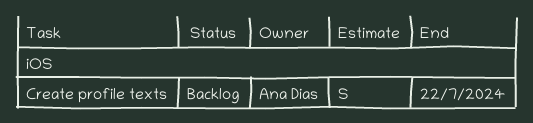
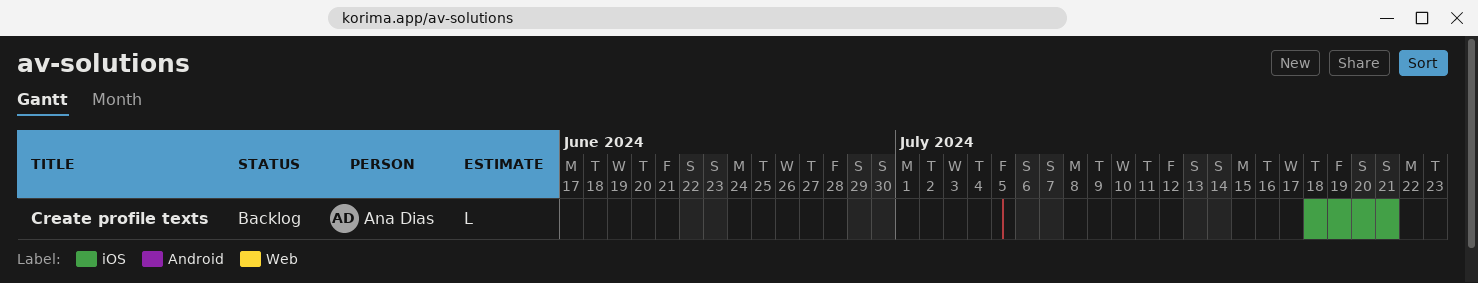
Create profile texts, estimate: S -> L
Create profile texts, due: Jul 22 -> Jul 21

